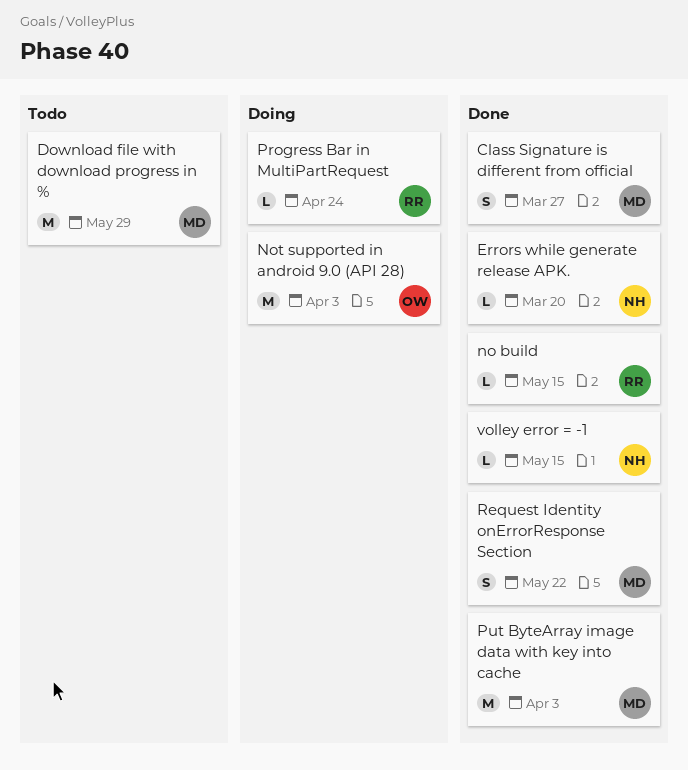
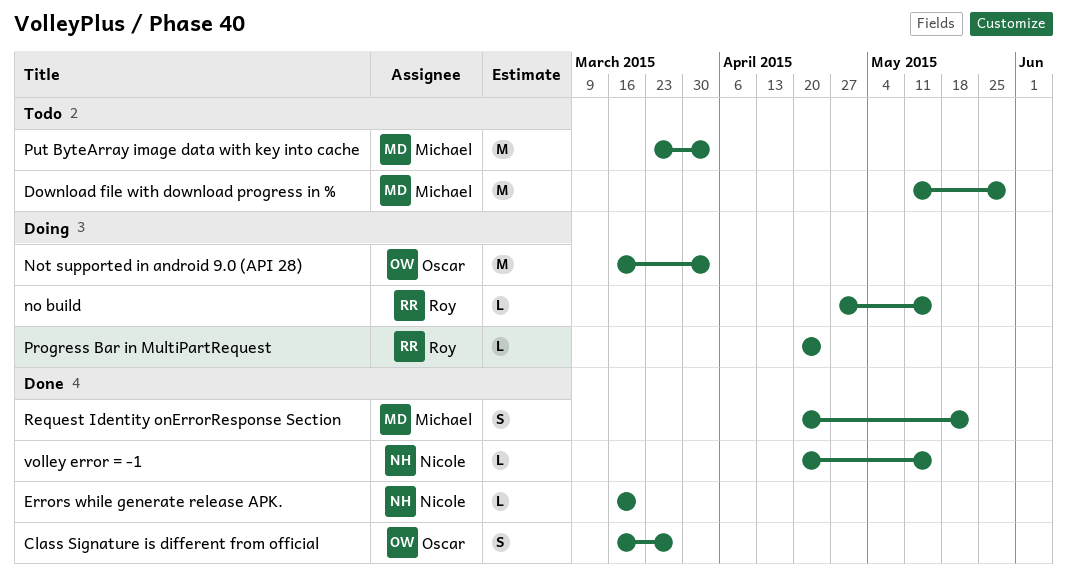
Class Signature is different from official, owner: Michael -> Oscar
no build, status: Done -> Doing
Put ByteArray image data with key into cache, status: Done -> Todo

